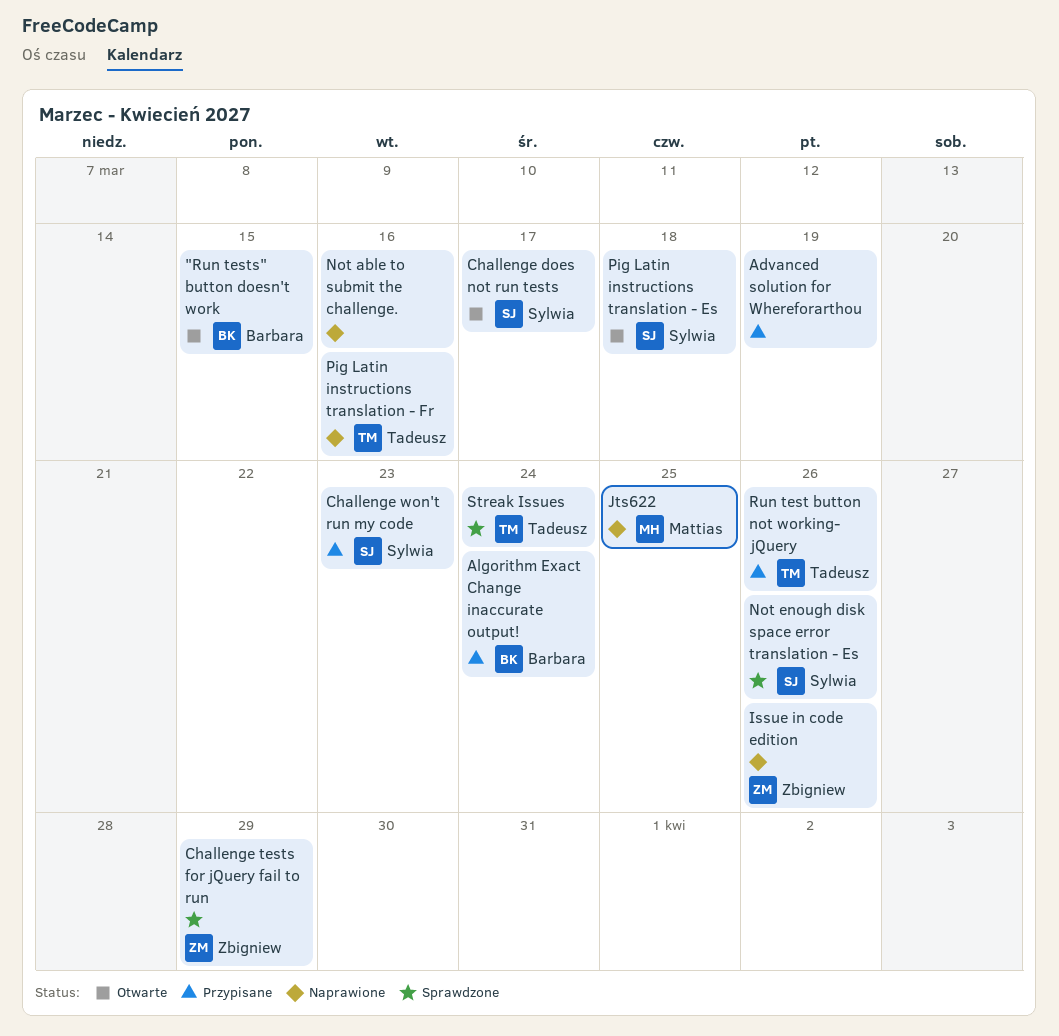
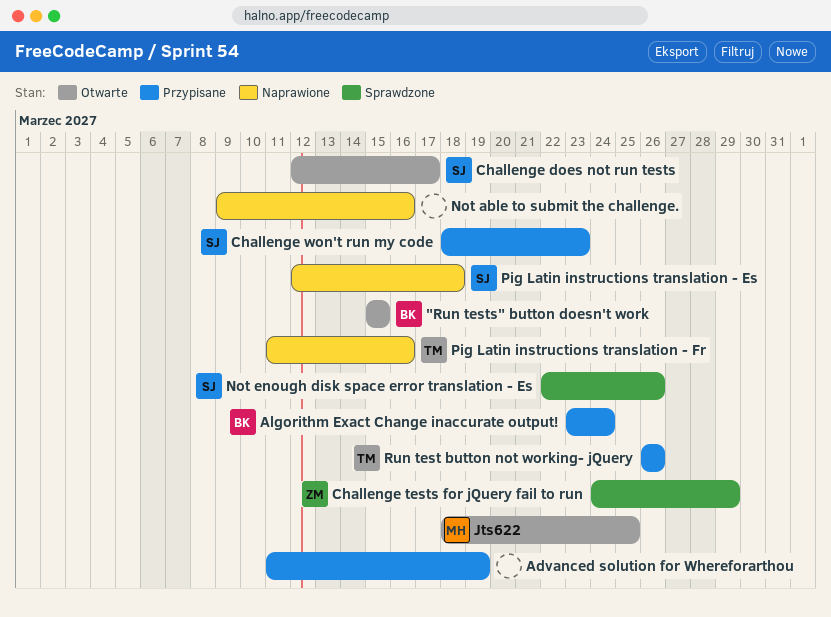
Issue in code edition: present -> none
Jts622, status: Naprawione -> Otwarte
Pig Latin instructions translation - Es, status: Otwarte -> Naprawione
Streak Issues: present -> none

